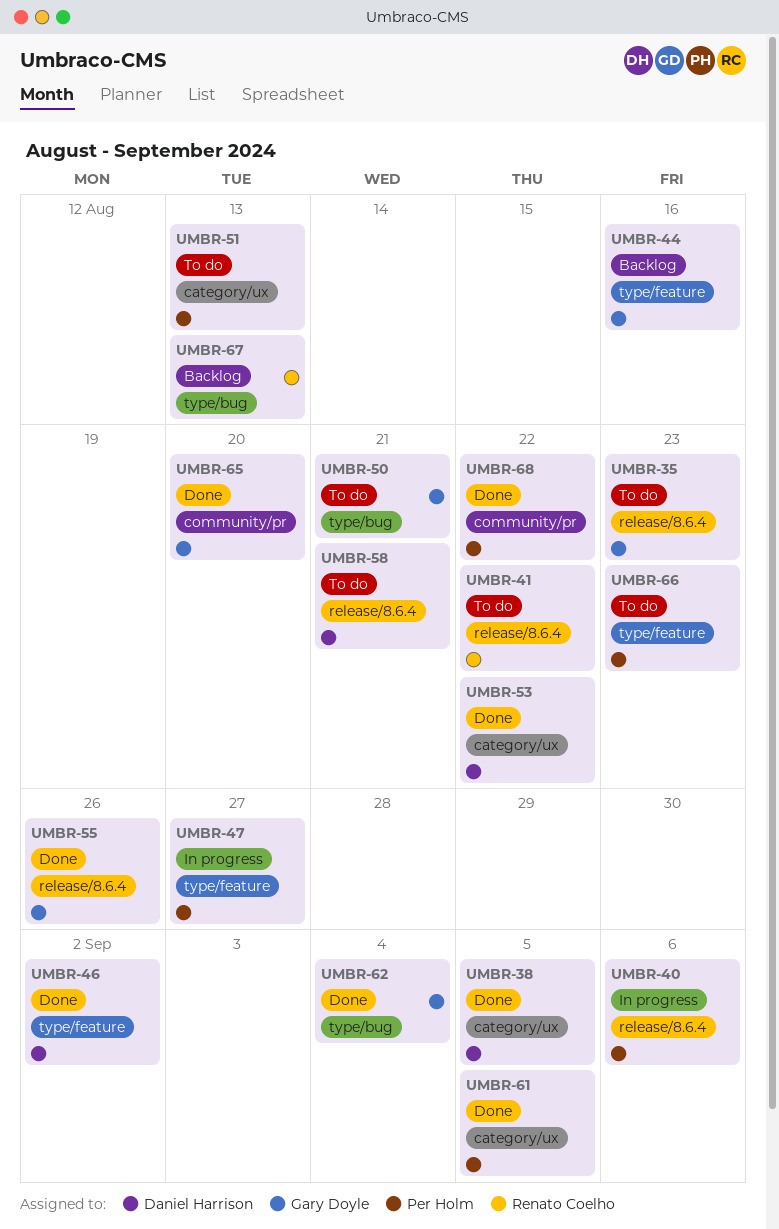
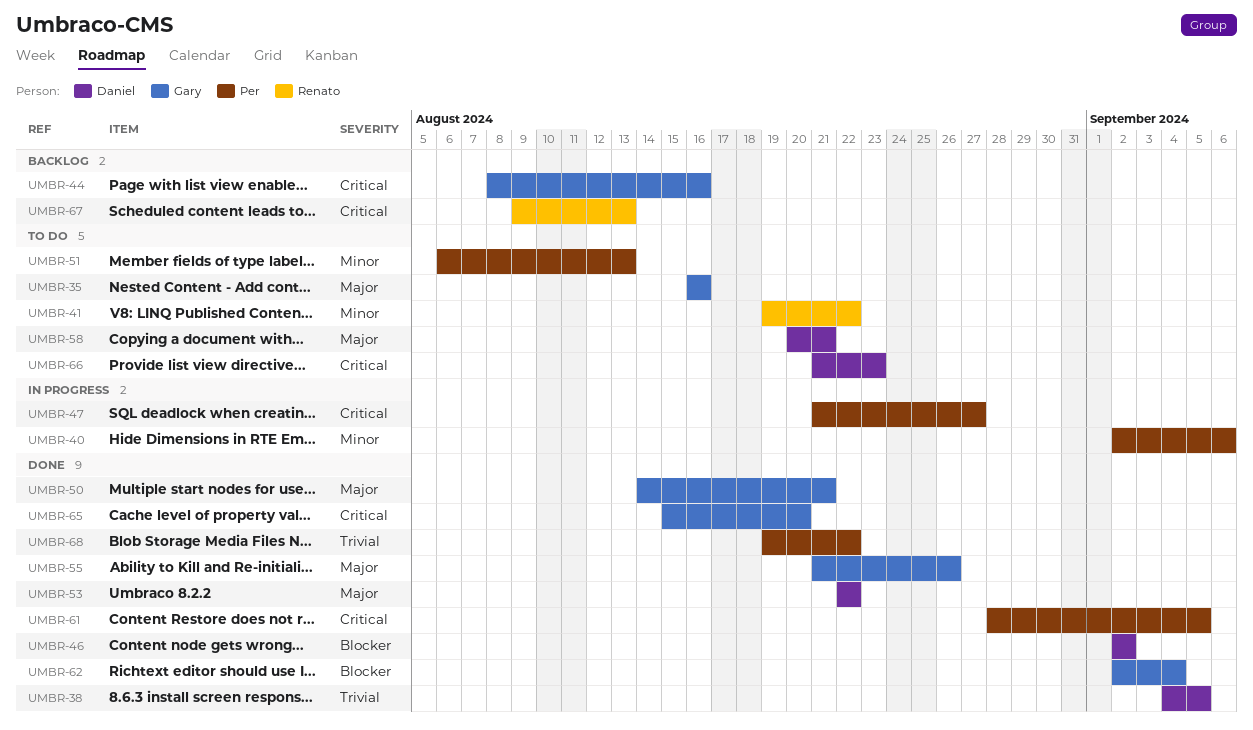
UMBR-35, due: Aug 23 -> Aug 16
UMBR-50, status: To do -> Done
UMBR-66, owner: Per Holm -> Daniel Harrison

